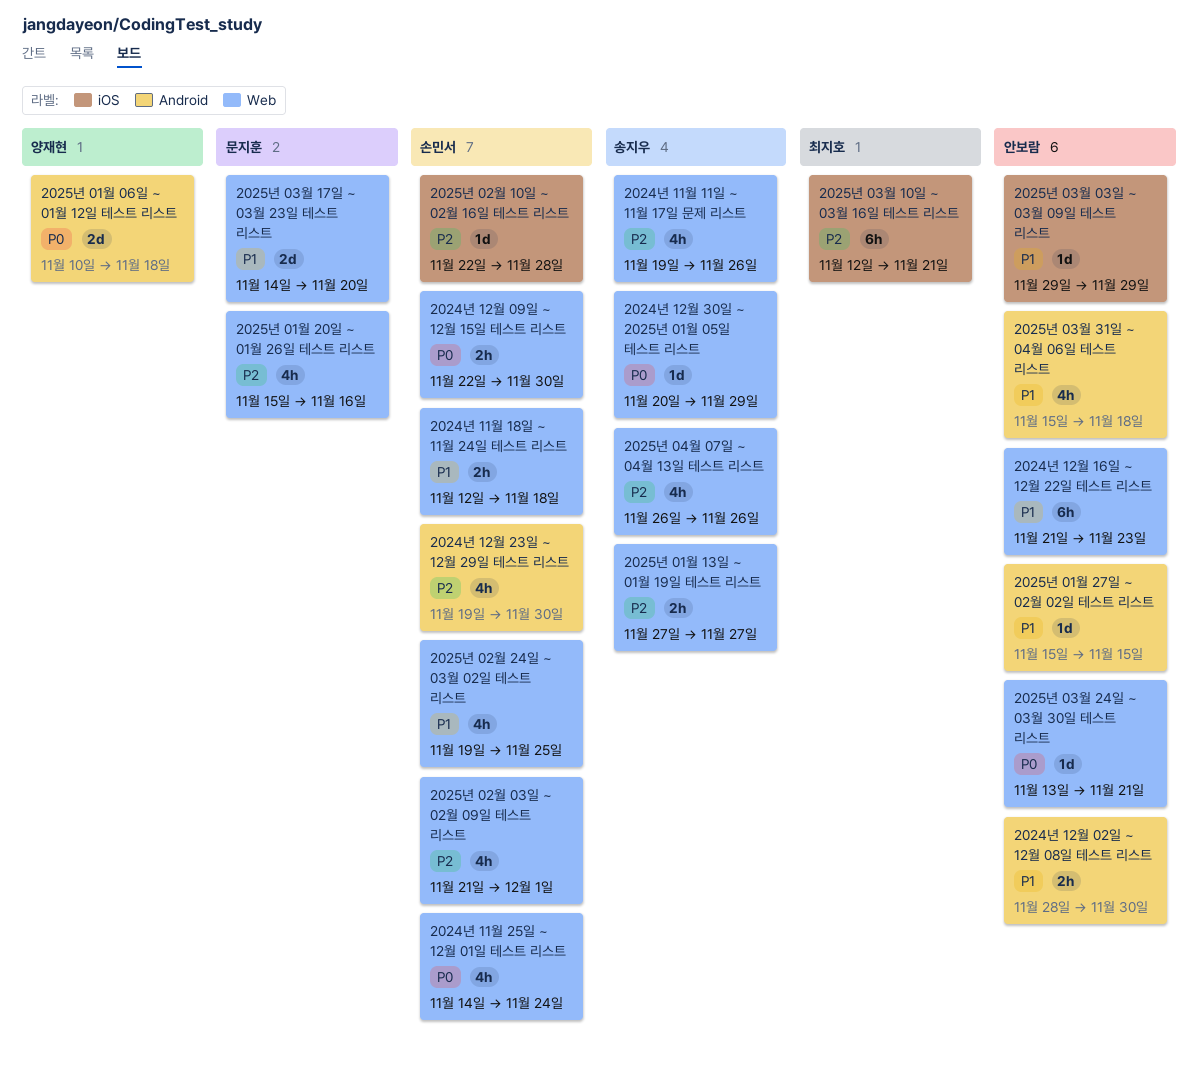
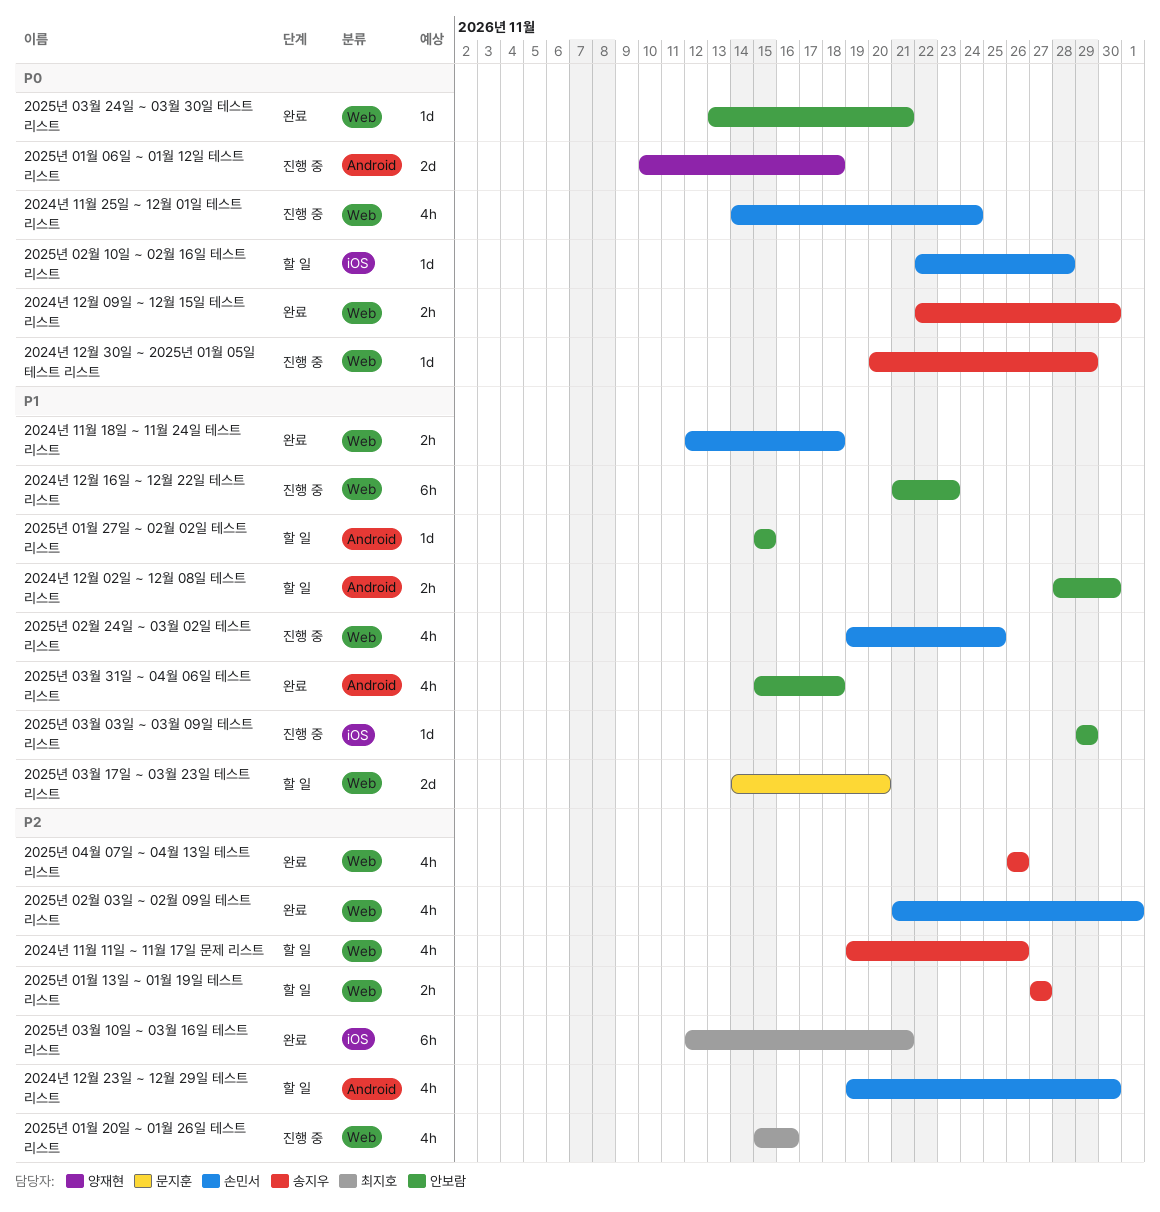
2024년 12월 09일 ~ 12월 15일 테스트 리스트, owner: 손민서 -> 송지우
2025년 01월 20일 ~ 01월 26일 테스트 리스트, owner: 문지훈 -> 최지호
2025년 02월 10일 ~ 02월 16일 테스트 리스트, priority: P2 -> P0

